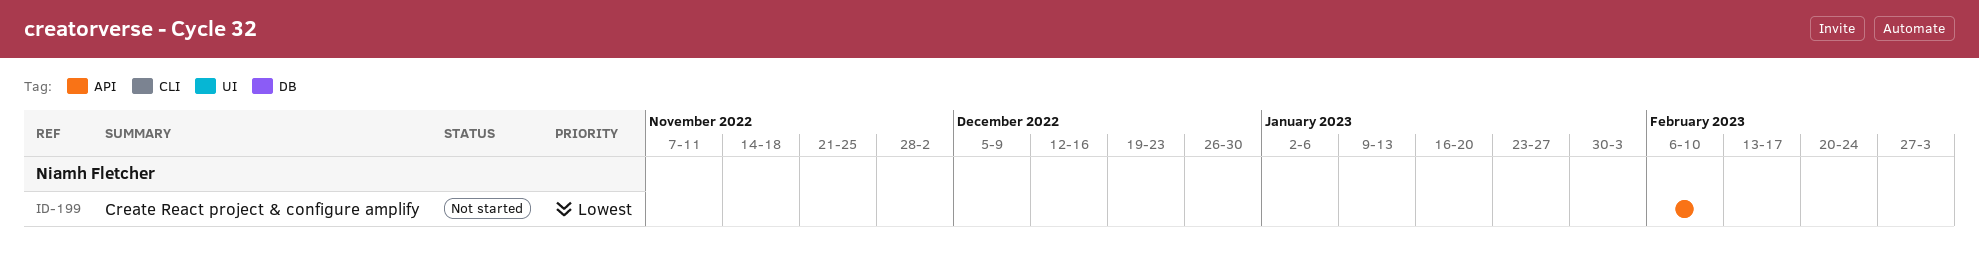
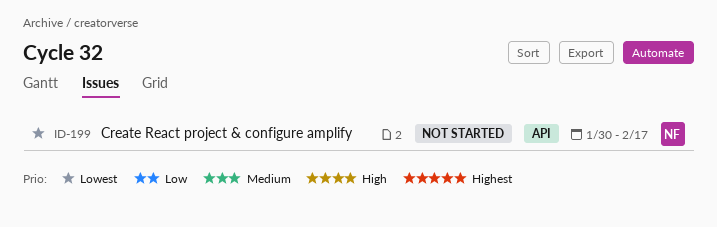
ID-199, start: Feb 6 -> Jan 30
ID-199, due: Feb 10 -> Feb 17

